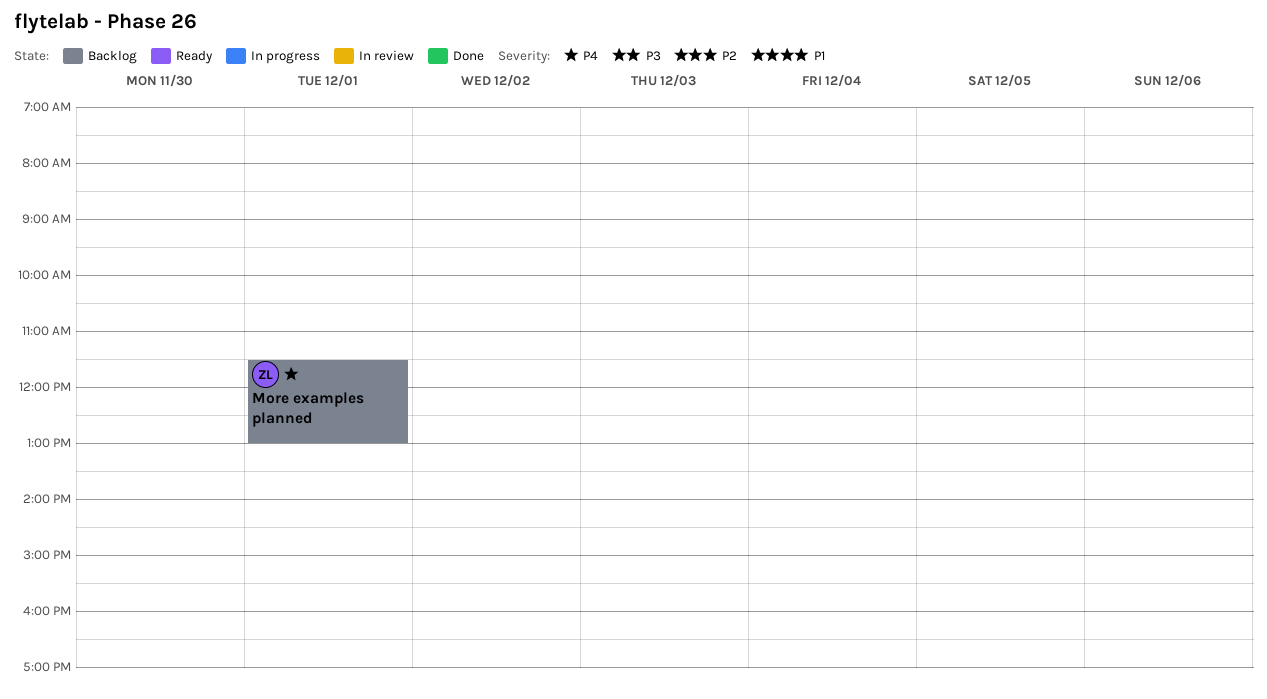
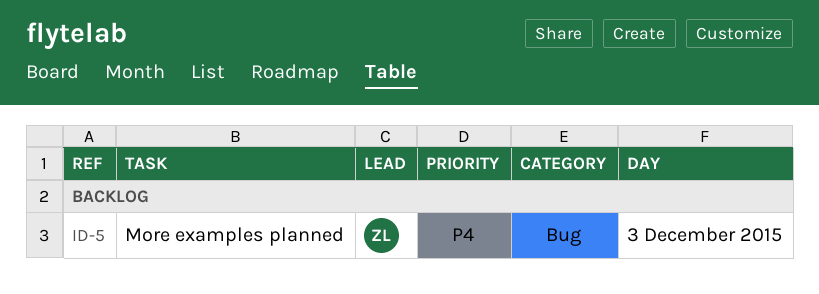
More examples planned, day: Dec 1 -> Dec 3

